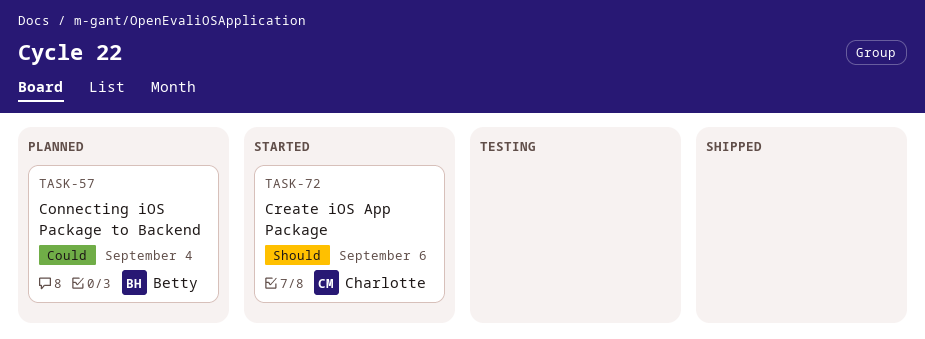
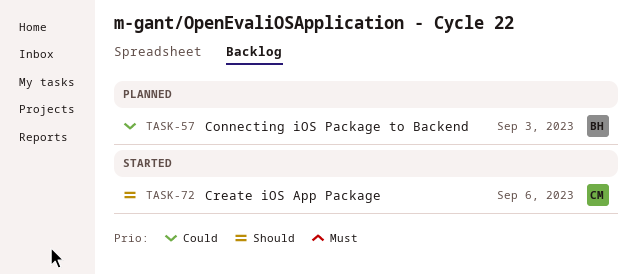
TASK-57, due: Sep 4 -> Sep 3

